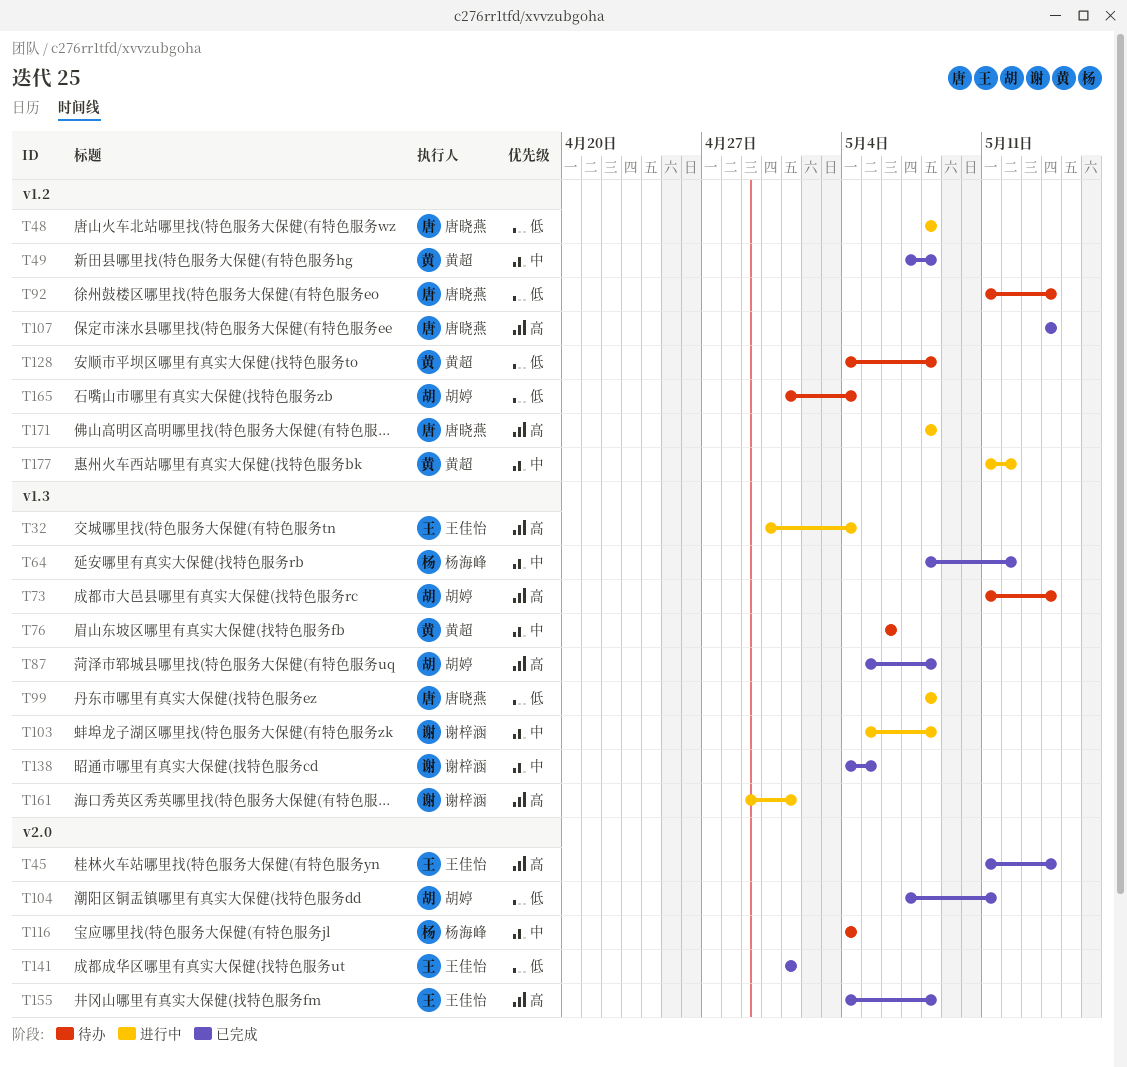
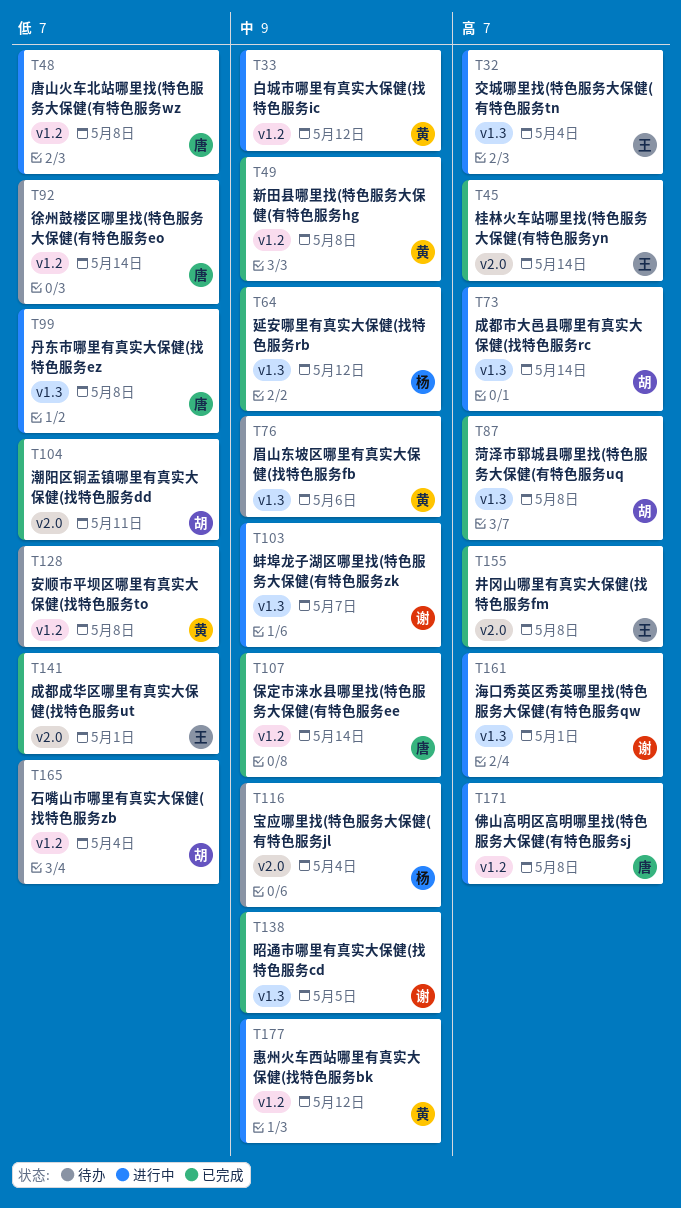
T33: none -> present
T73, status: 待办 -> 进行中
T103, due: May 8 -> May 7
T107, priority: 高 -> 中

